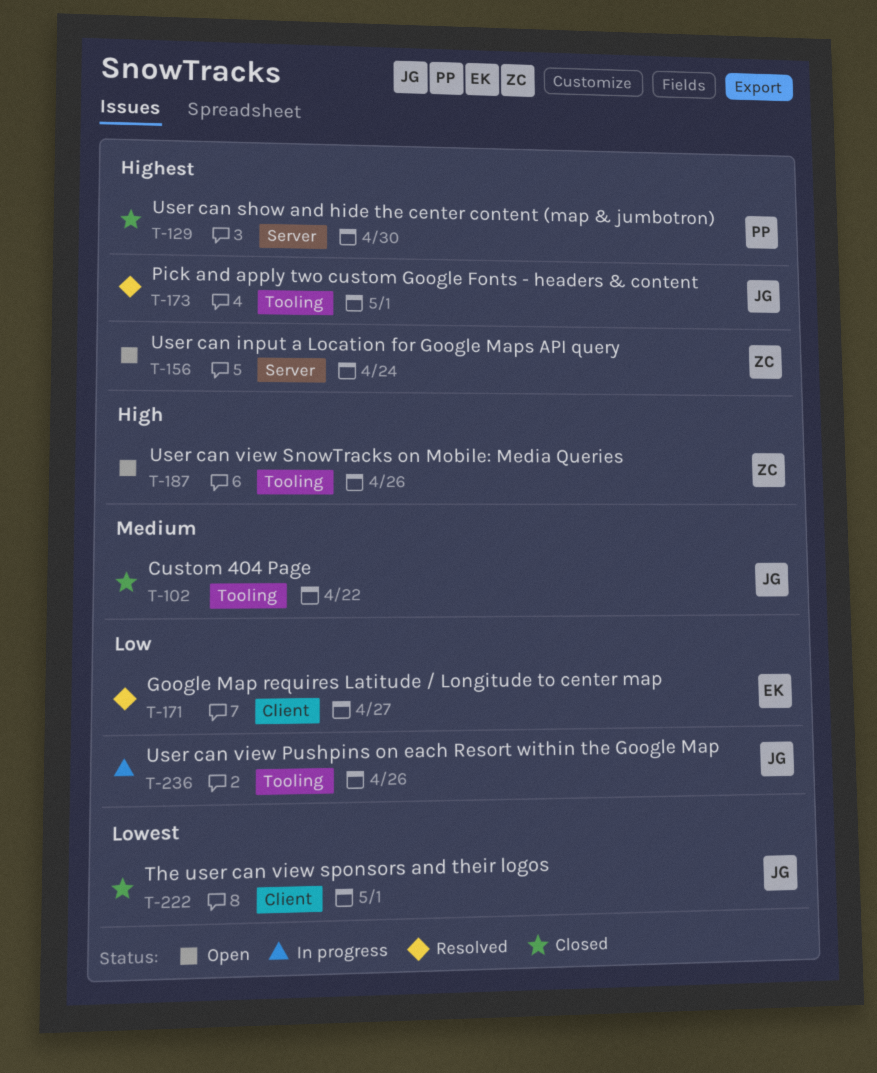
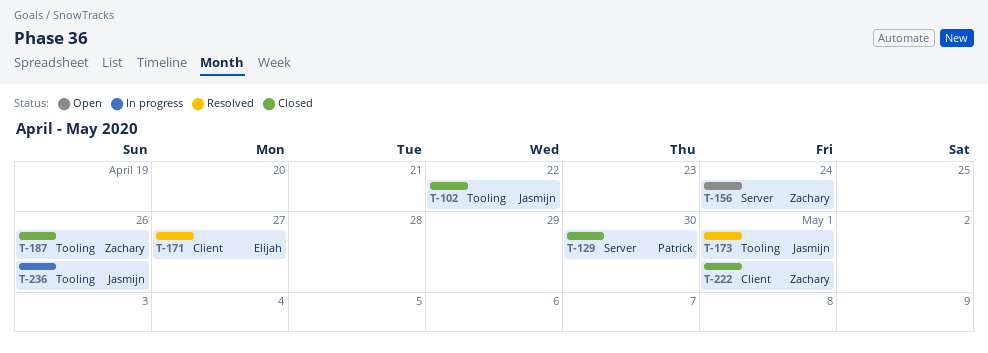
T-187, status: Open -> Closed
T-222, owner: Jasmijn -> Zachary

